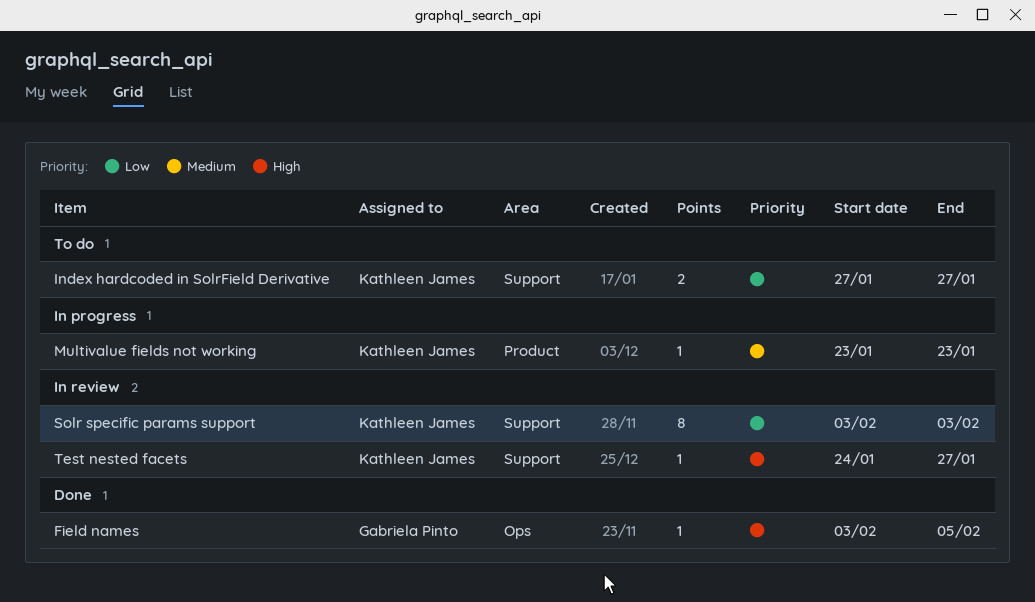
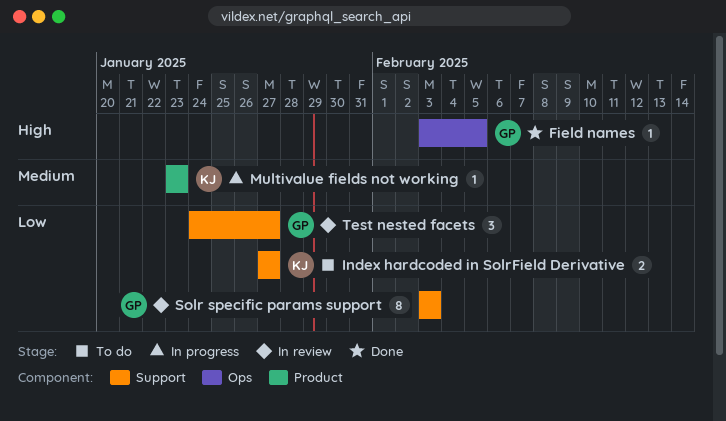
Solr specific params support, owner: Kathleen James -> Gabriela Pinto
Test nested facets, owner: Kathleen James -> Gabriela Pinto
Test nested facets, priority: High -> Low
Test nested facets, estimate: 1 -> 3

